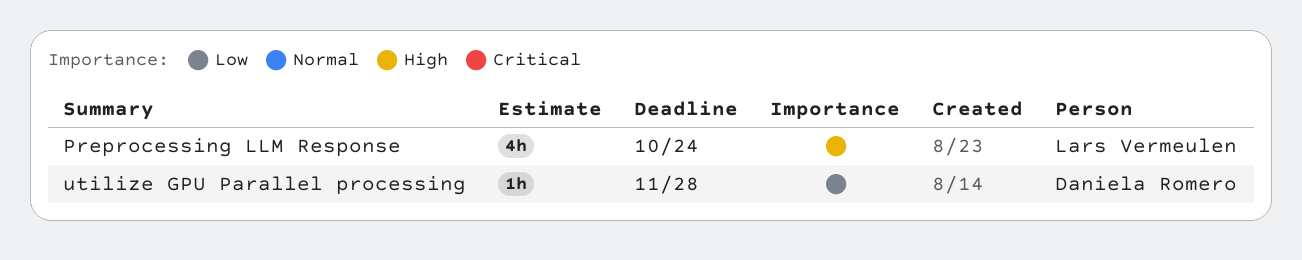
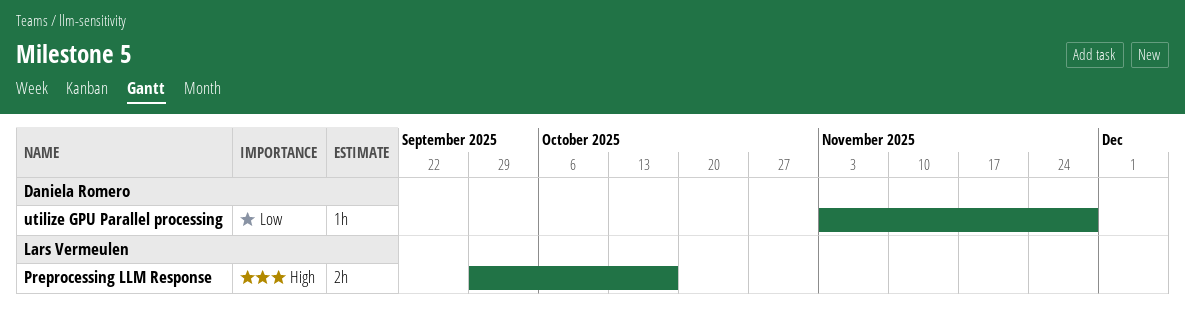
Preprocessing LLM Response, estimate: 4h -> 2h
Preprocessing LLM Response, due: Oct 24 -> Oct 17

